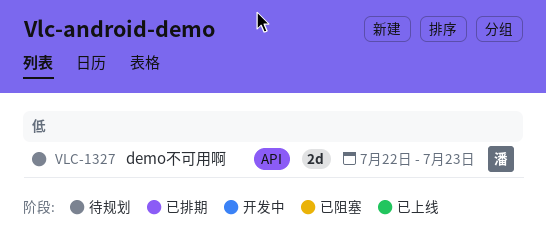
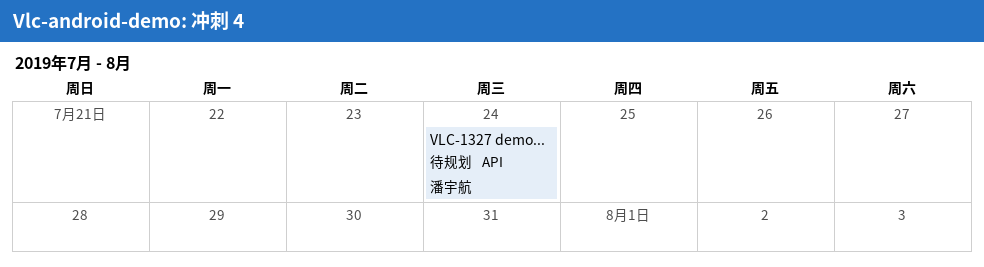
VLC-1327, due: Jul 23 -> Jul 24

